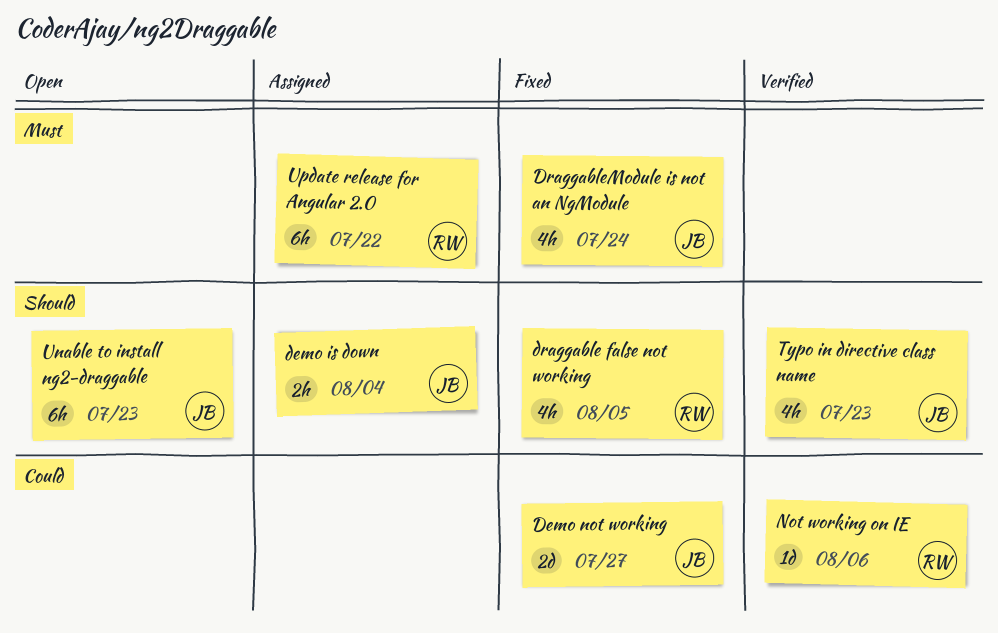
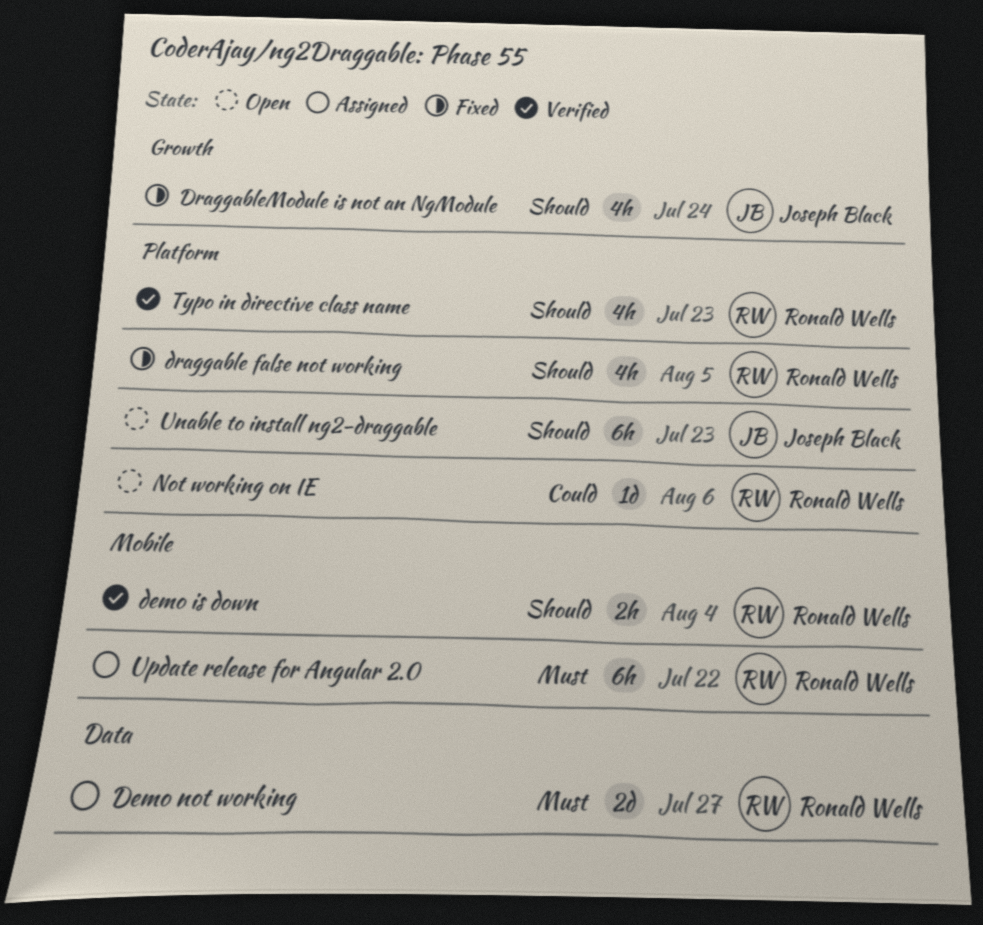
demo is down, status: Assigned -> Verified
demo is down, owner: Joseph Black -> Ronald Wells
Demo not working, status: Fixed -> Assigned
Demo not working, owner: Joseph Black -> Ronald Wells
Demo not working, priority: Could -> Must
DraggableModule is not an NgModule, priority: Must -> Should
Not working on IE, status: Verified -> Open
Typo in directive class name, owner: Joseph Black -> Ronald Wells

